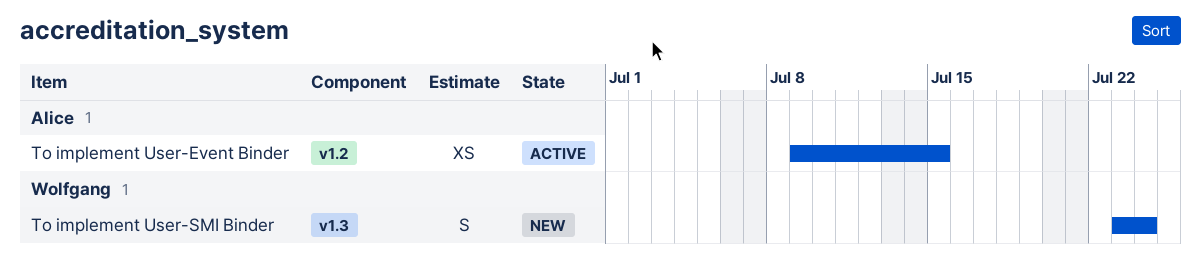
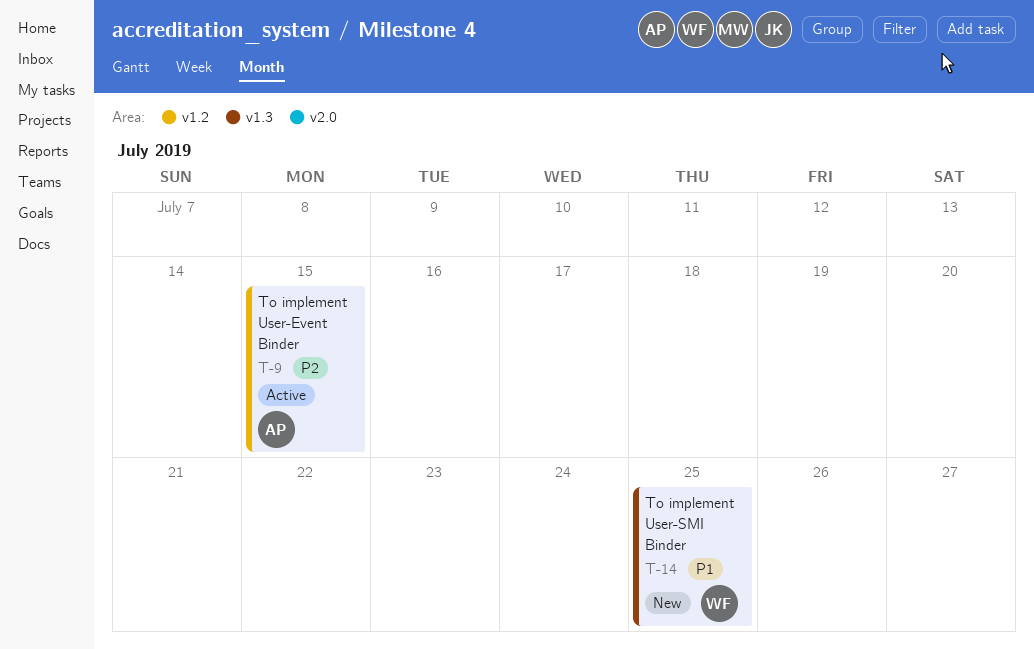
To implement User-SMI Binder, due: Jul 24 -> Jul 25

